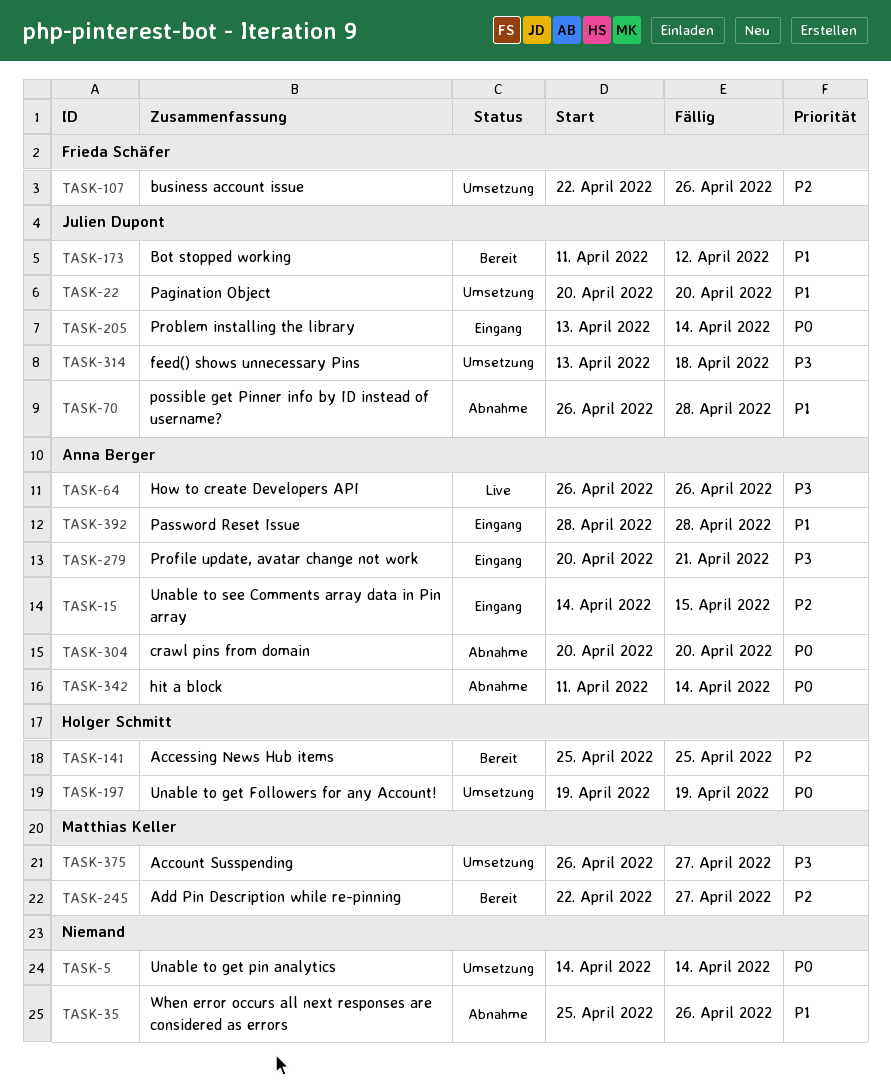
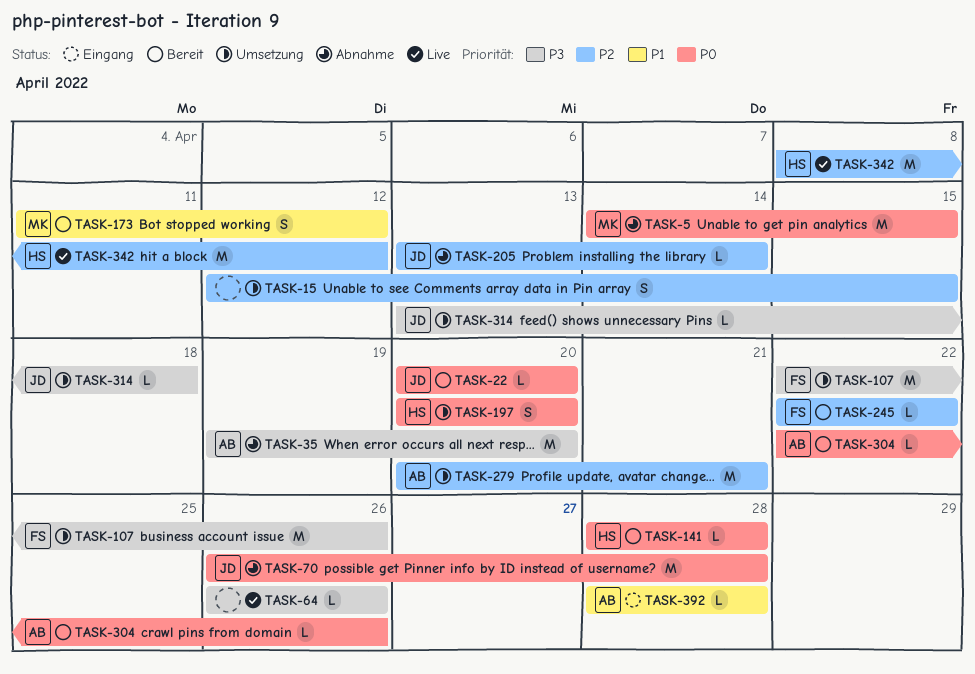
TASK-5, status: Umsetzung -> Abnahme
TASK-5, owner: none -> Matthias Keller
TASK-5, due: Apr 14 -> Apr 15
TASK-15, status: Eingang -> Umsetzung
TASK-15, owner: Anna Berger -> none
TASK-15, start: Apr 14 -> Apr 12
TASK-22, status: Umsetzung -> Bereit
TASK-22, priority: P1 -> P0
TASK-35, owner: none -> Anna Berger
TASK-35, priority: P1 -> P3
TASK-35, start: Apr 25 -> Apr 19
TASK-35, due: Apr 26 -> Apr 20
TASK-64, owner: Anna Berger -> none
TASK-70, priority: P1 -> P0
TASK-107, priority: P2 -> P3
TASK-141, priority: P2 -> P0
TASK-141, start: Apr 25 -> Apr 28
TASK-141, due: Apr 25 -> Apr 28
TASK-173, owner: Julien Dupont -> Matthias Keller
TASK-197, start: Apr 19 -> Apr 20
TASK-197, due: Apr 19 -> Apr 20
TASK-205, status: Eingang -> Abnahme
TASK-205, priority: P0 -> P2
TASK-245, owner: Matthias Keller -> Frieda Schäfer
TASK-245, due: Apr 27 -> Apr 22
TASK-279, status: Eingang -> Umsetzung
TASK-279, priority: P3 -> P2
TASK-304, status: Abnahme -> Bereit
TASK-304, start: Apr 20 -> Apr 22
TASK-304, due: Apr 20 -> Apr 26
TASK-342, status: Abnahme -> Live
TASK-342, owner: Anna Berger -> Holger Schmitt
TASK-342, priority: P0 -> P2
TASK-342, start: Apr 11 -> Apr 8
TASK-342, due: Apr 14 -> Apr 12
TASK-375: present -> none

